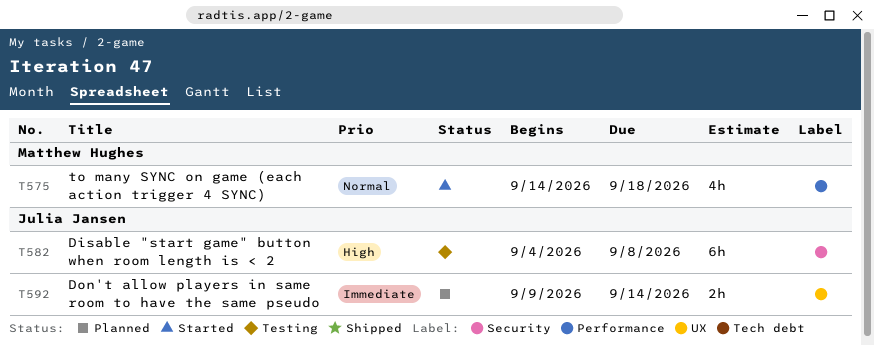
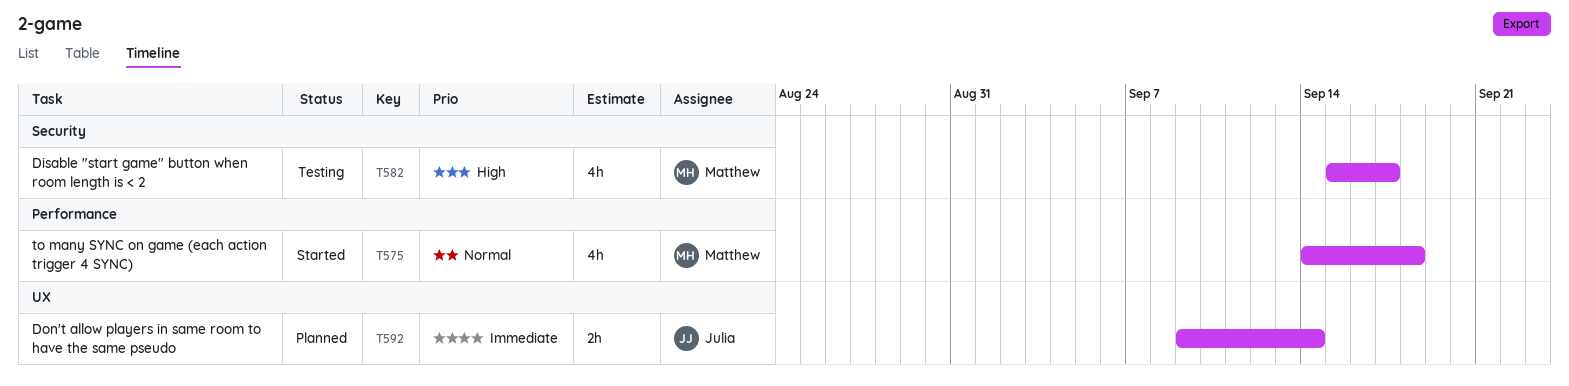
T582, owner: Julia Jansen -> Matthew Hughes
T582, estimate: 6h -> 4h
T582, start: Sep 4 -> Sep 15
T582, due: Sep 8 -> Sep 17

